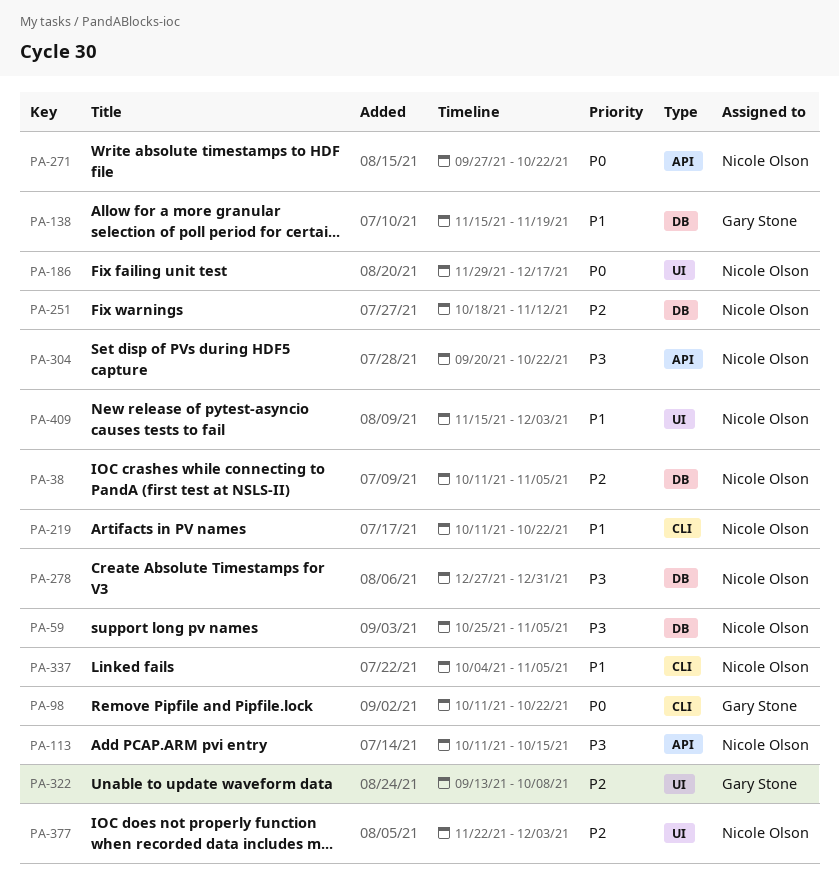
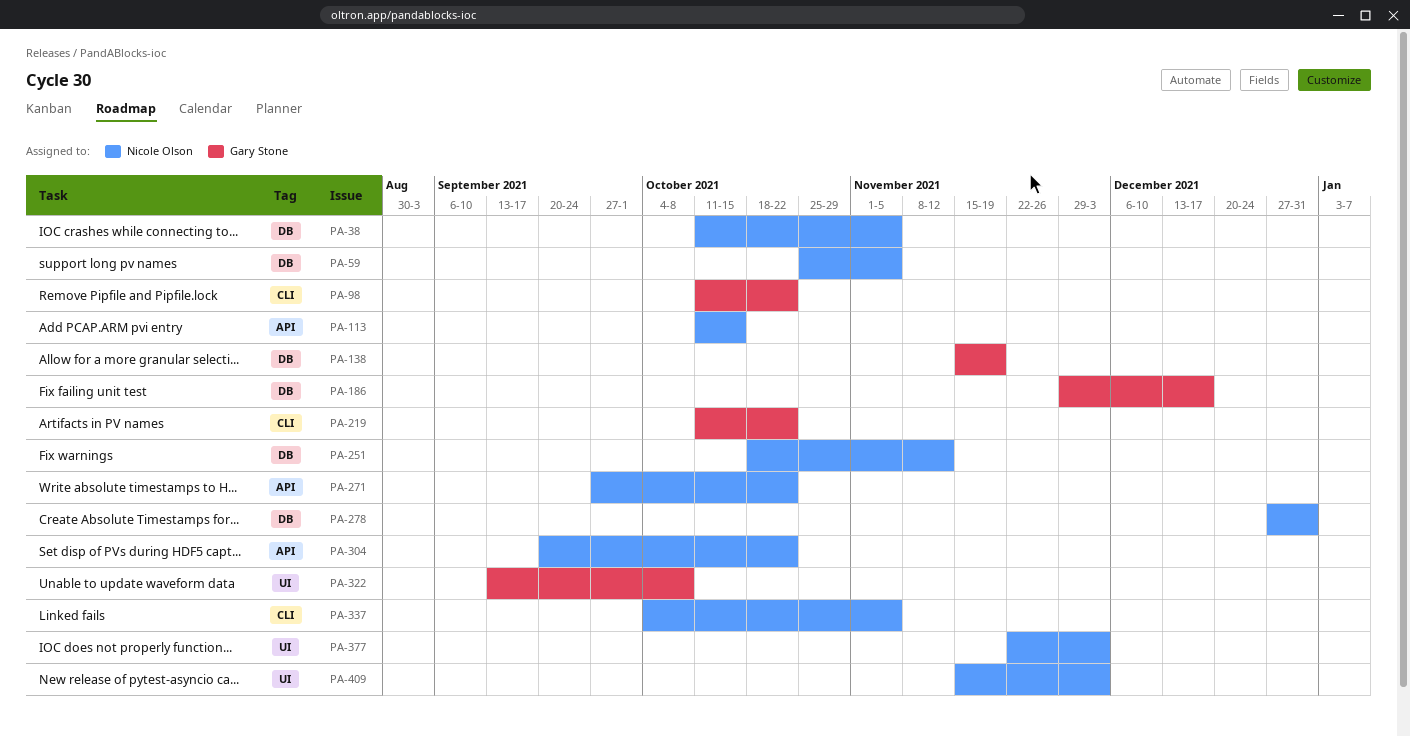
PA-186, owner: Nicole Olson -> Gary Stone
PA-186, label: UI -> DB
PA-219, owner: Nicole Olson -> Gary Stone

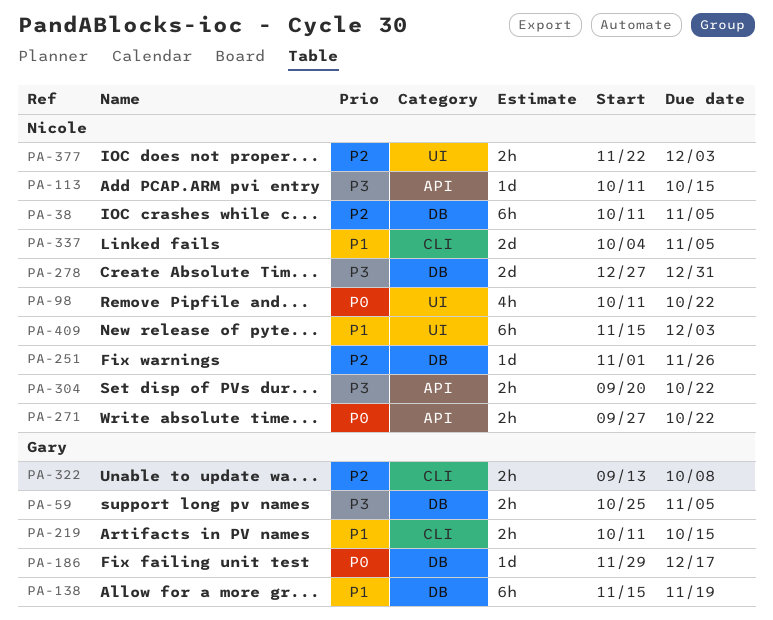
PA-59, owner: Nicole Olson -> Gary Stone
PA-98, owner: Gary Stone -> Nicole Olson
PA-98, label: CLI -> UI
PA-219, due: Oct 22 -> Oct 15
PA-251, start: Oct 18 -> Nov 1
PA-251, due: Nov 12 -> Nov 26
PA-322, label: UI -> CLI

